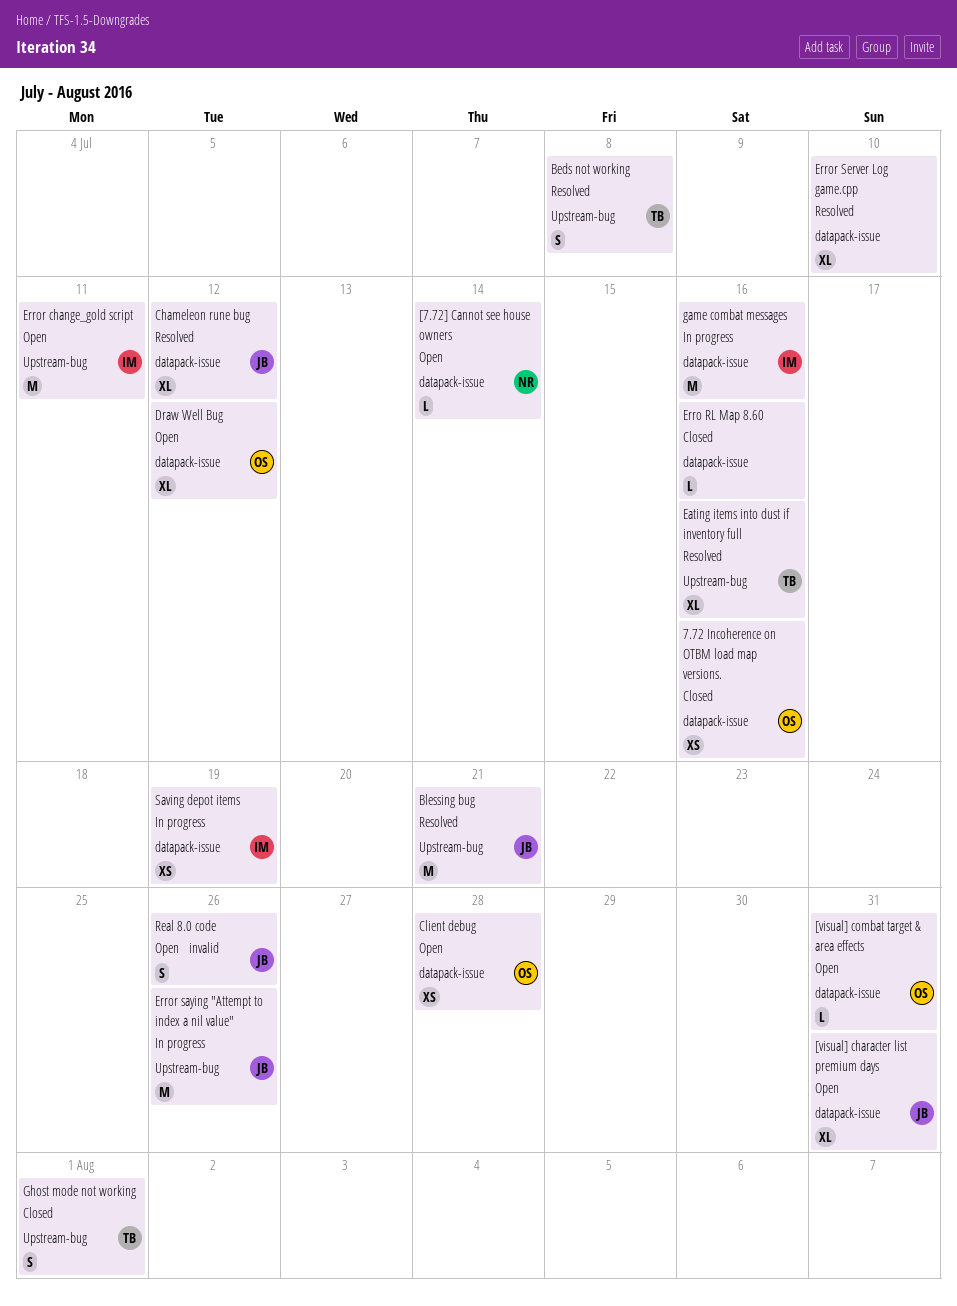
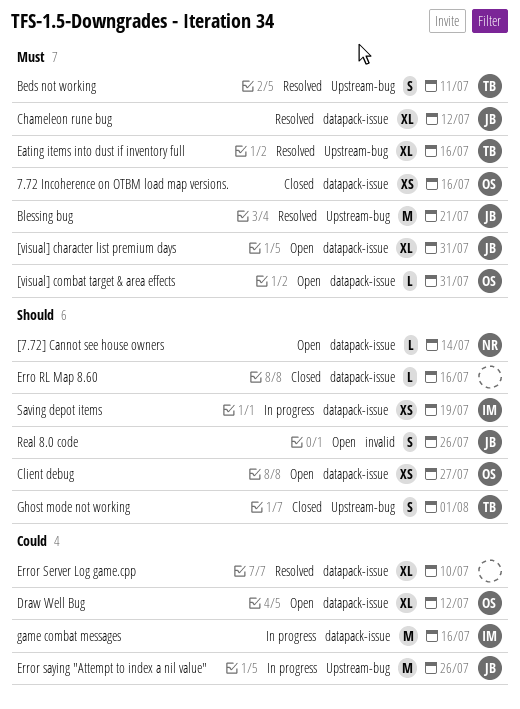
Beds not working, due: Jul 8 -> Jul 11
Client debug, due: Jul 28 -> Jul 27
Error change_gold script: present -> none

